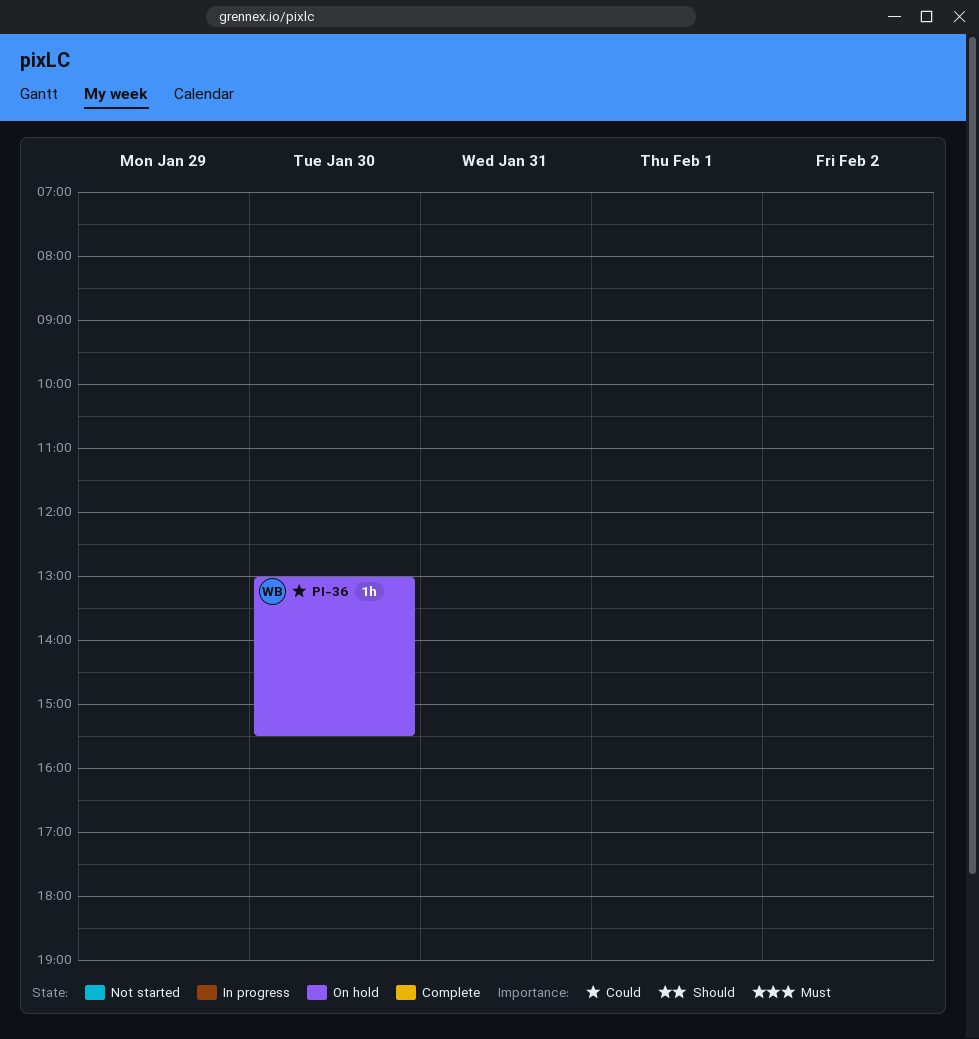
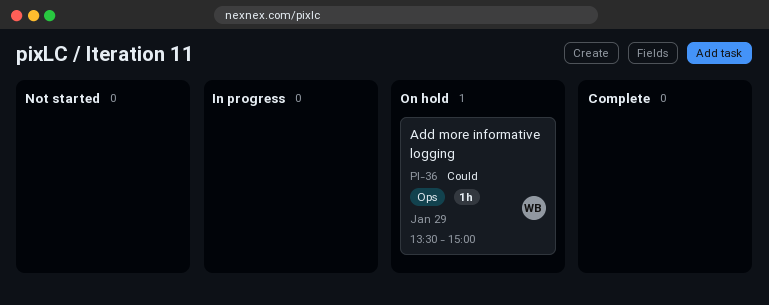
PI-36, day: Jan 30 -> Jan 29
PI-36, begins: 13:00 -> 13:30
PI-36, ends: 15:30 -> 15:00

